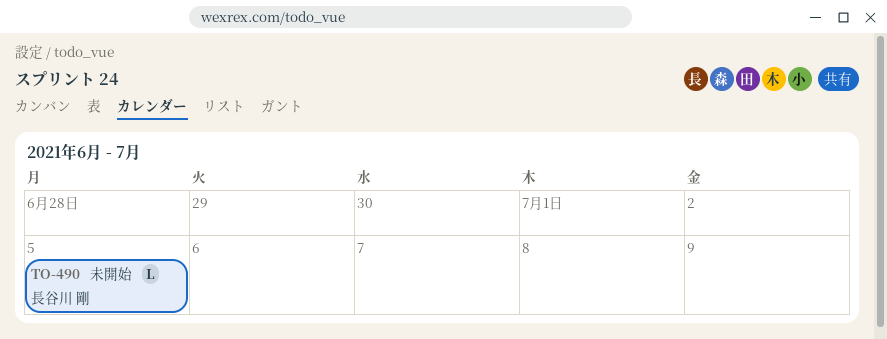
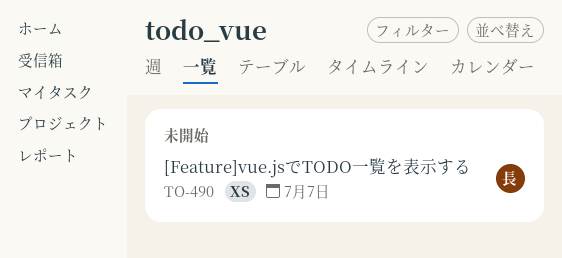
TO-490, estimate: L -> XS
TO-490, due: Jul 5 -> Jul 7

